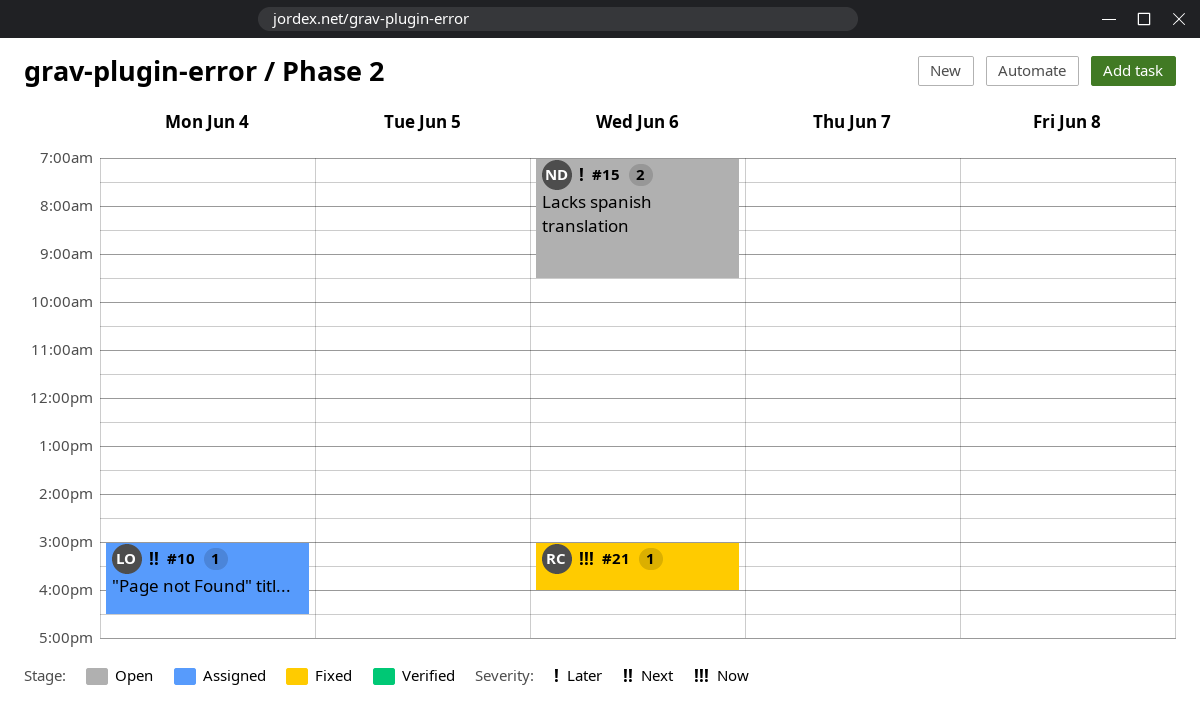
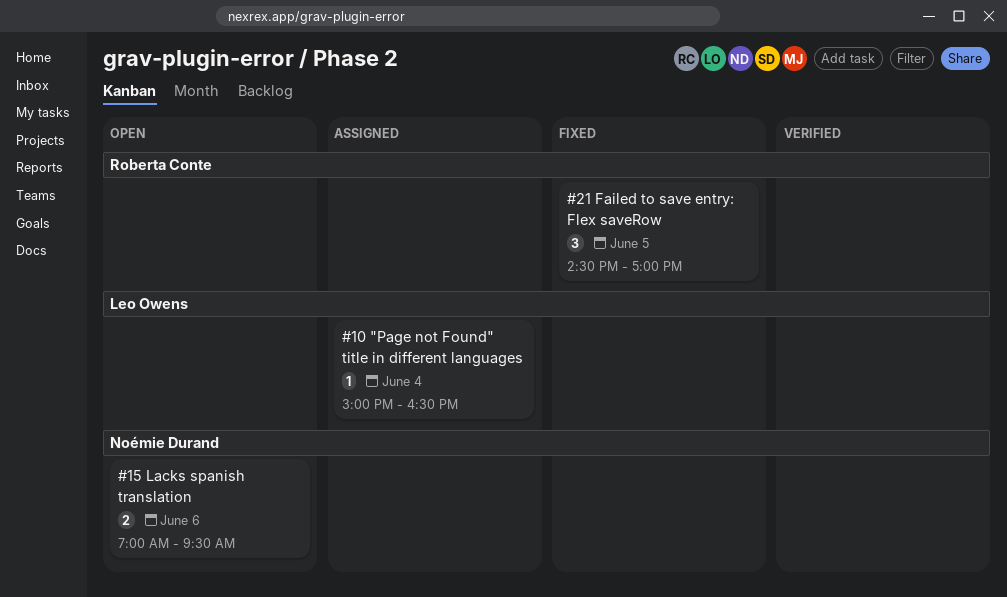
#21, estimate: 1 -> 3
#21, day: Jun 6 -> Jun 5
#21, begins: 15:00 -> 14:30
#21, ends: 16:00 -> 17:00

